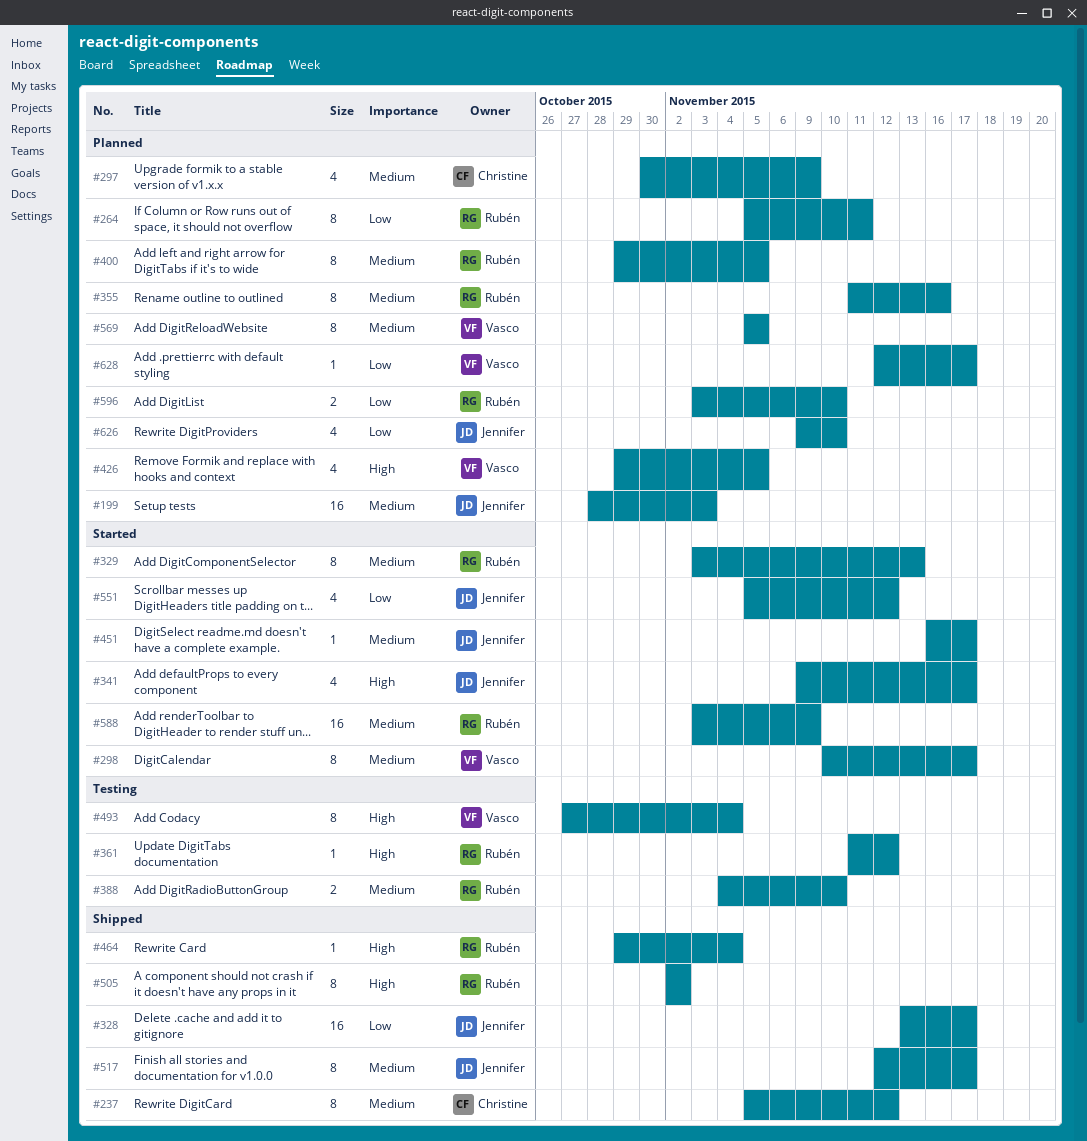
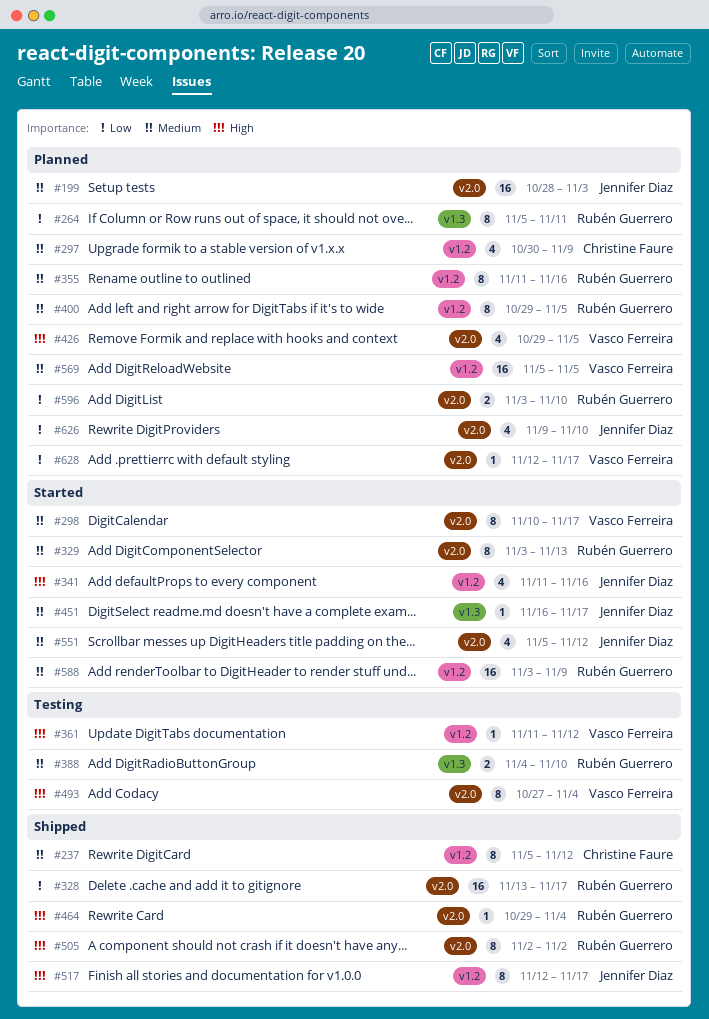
#328, owner: Jennifer Diaz -> Rubén Guerrero
#341, start: Nov 9 -> Nov 11
#341, due: Nov 17 -> Nov 16
#361, owner: Rubén Guerrero -> Vasco Ferreira
#517, priority: Medium -> High
#551, priority: Low -> Medium
#569, estimate: 8 -> 16

